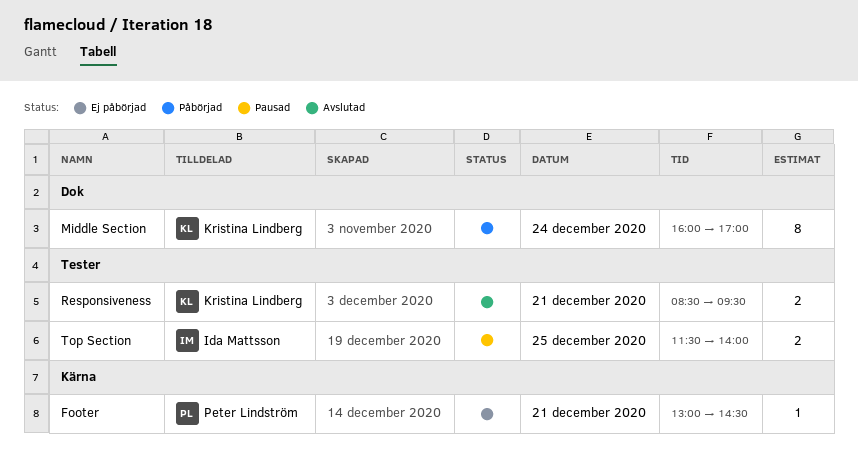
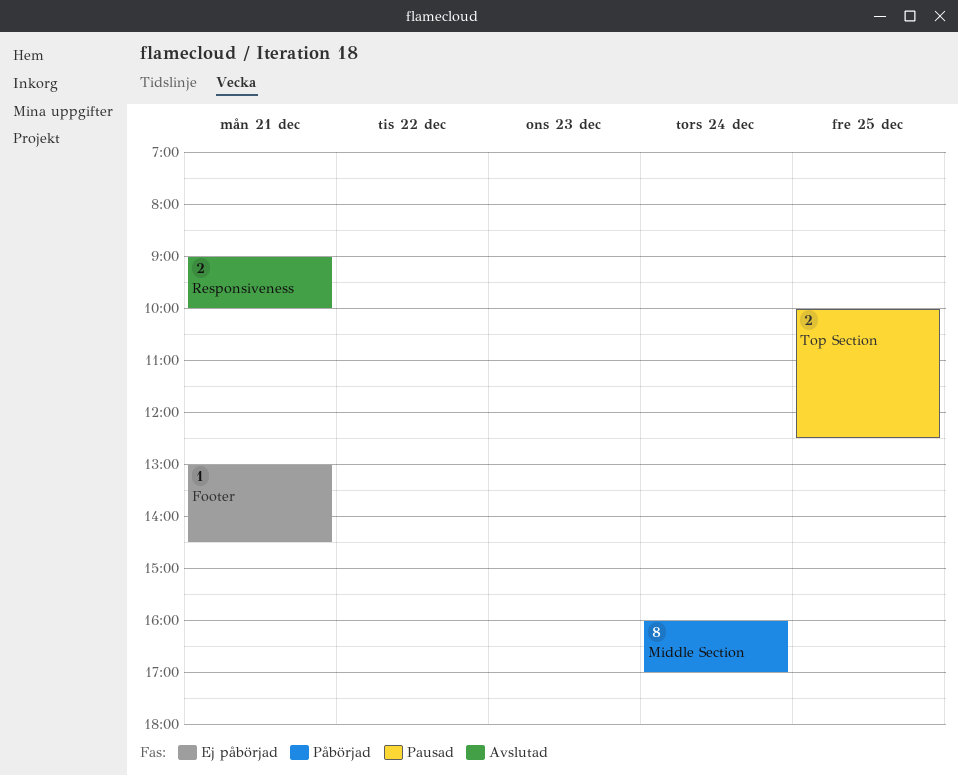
Responsiveness, begins: 08:30 -> 09:00
Responsiveness, ends: 09:30 -> 10:00
Top Section, begins: 11:30 -> 10:00
Top Section, ends: 14:00 -> 12:30

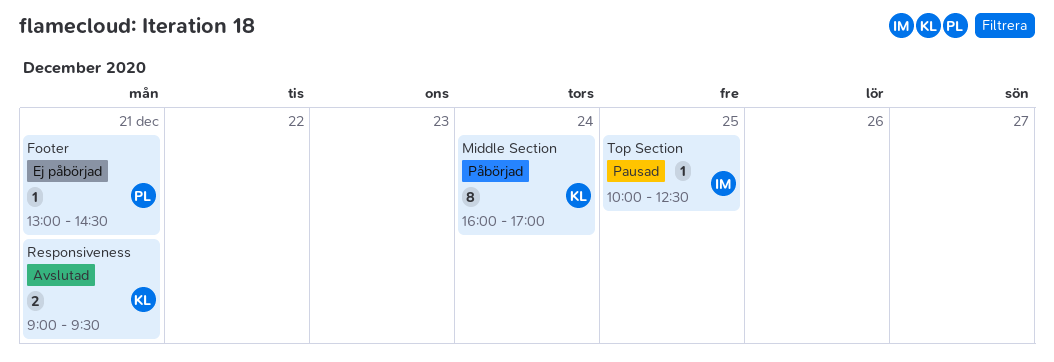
Responsiveness, ends: 10:00 -> 09:30
Top Section, estimate: 2 -> 1

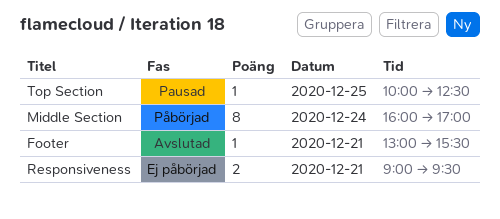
Footer, status: Ej påbörjad -> Avslutad
Footer, ends: 14:30 -> 15:30
Responsiveness, status: Avslutad -> Ej påbörjad

